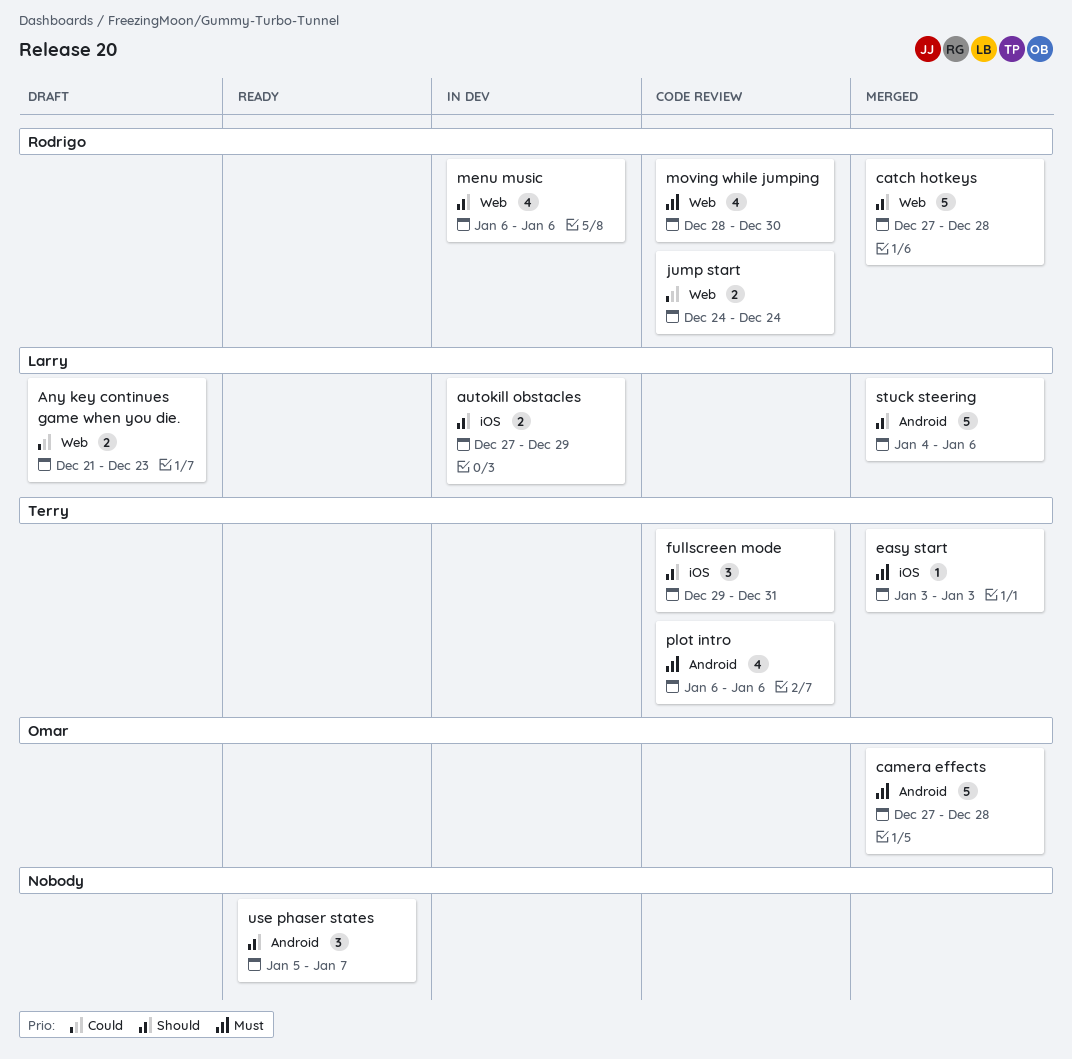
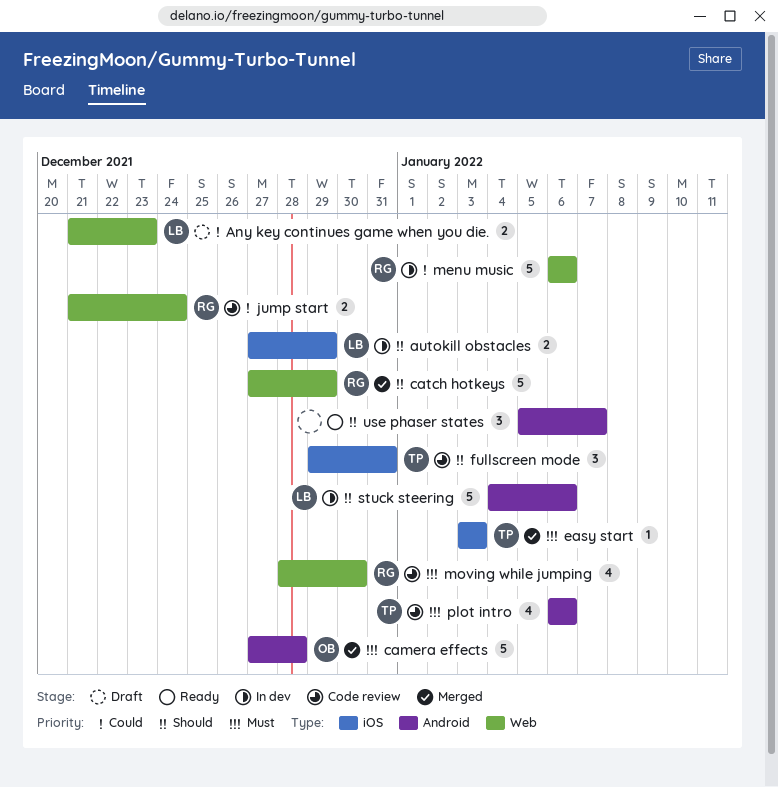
catch hotkeys, due: Dec 28 -> Dec 29
jump start, start: Dec 24 -> Dec 21
menu music, priority: Should -> Could
menu music, estimate: 4 -> 5
stuck steering, status: Merged -> In dev

